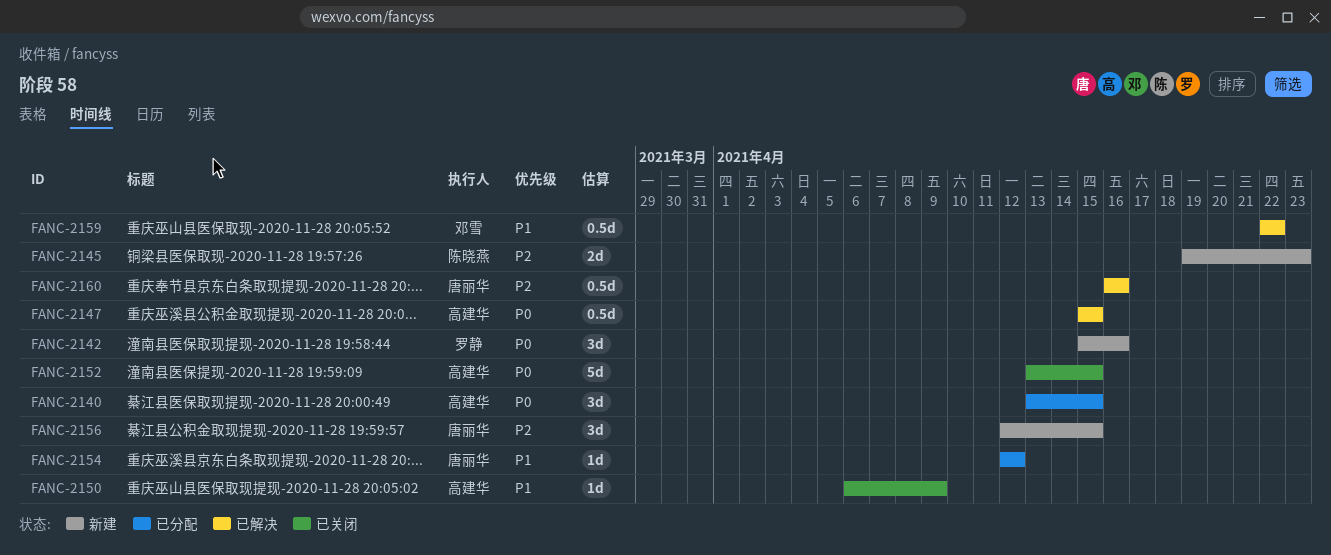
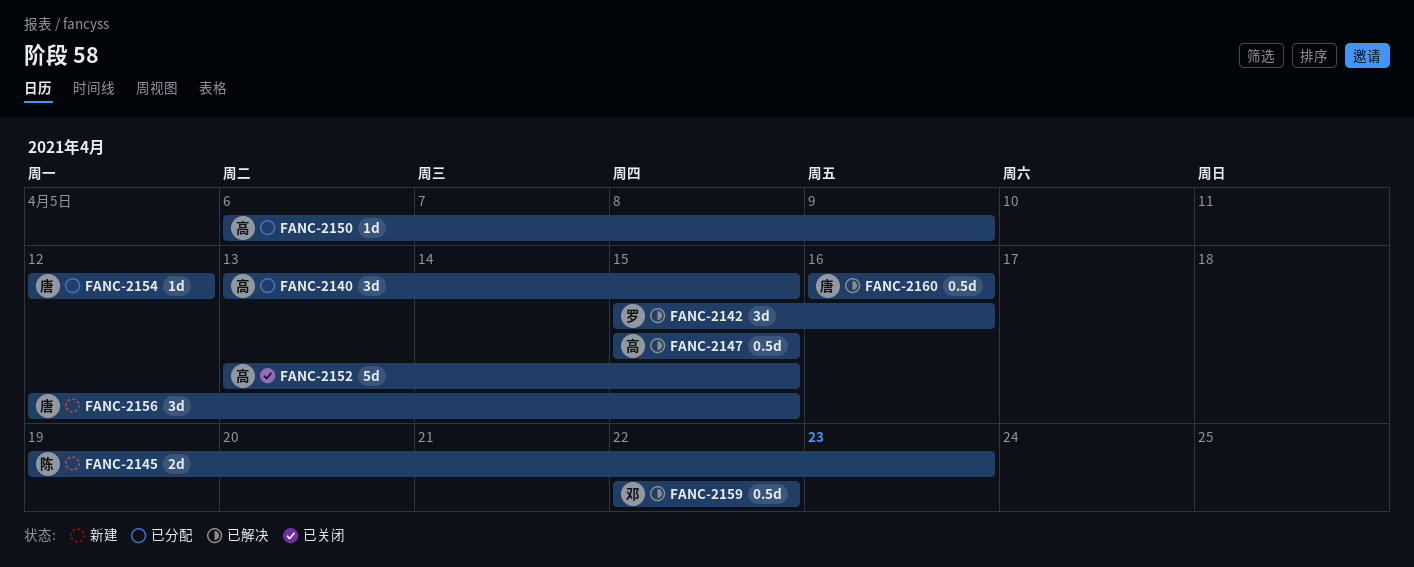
FANC-2142, status: 新建 -> 已解决
FANC-2150, status: 已关闭 -> 已分配

